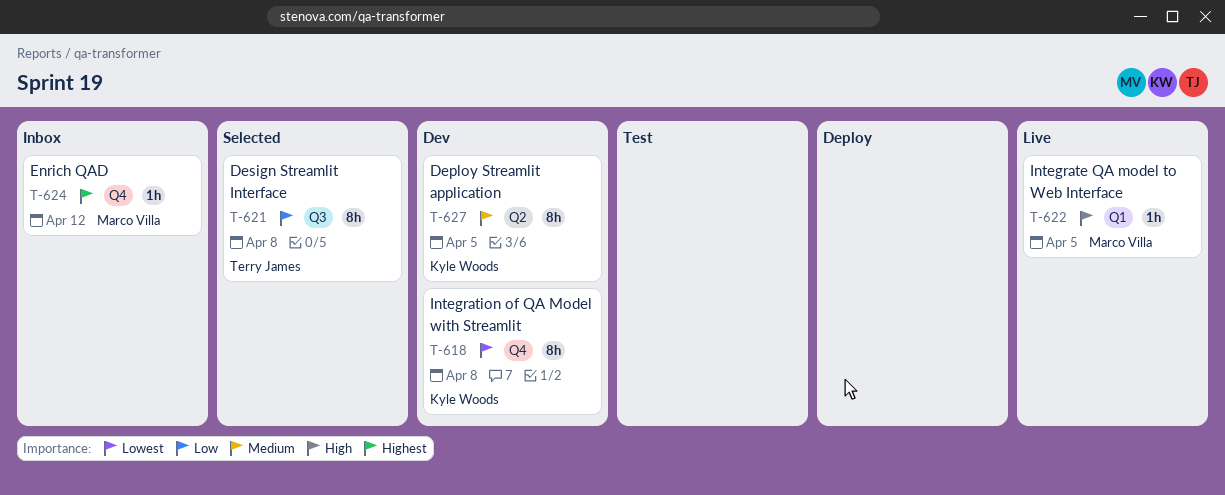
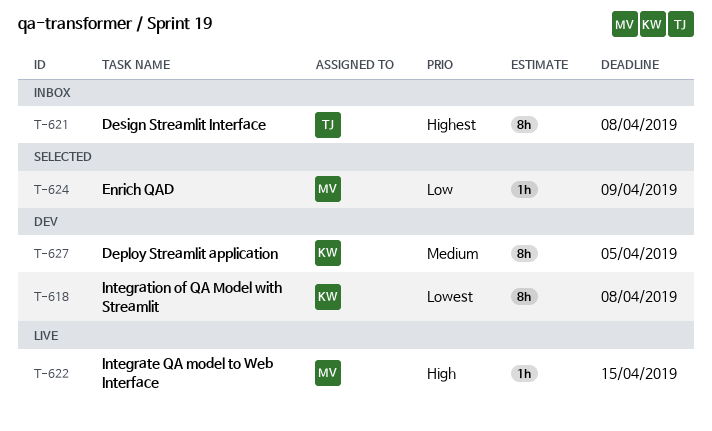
T-621, status: Selected -> Inbox
T-621, priority: Low -> Highest
T-622, due: Apr 5 -> Apr 15
T-624, status: Inbox -> Selected
T-624, priority: Highest -> Low
T-624, due: Apr 12 -> Apr 9

